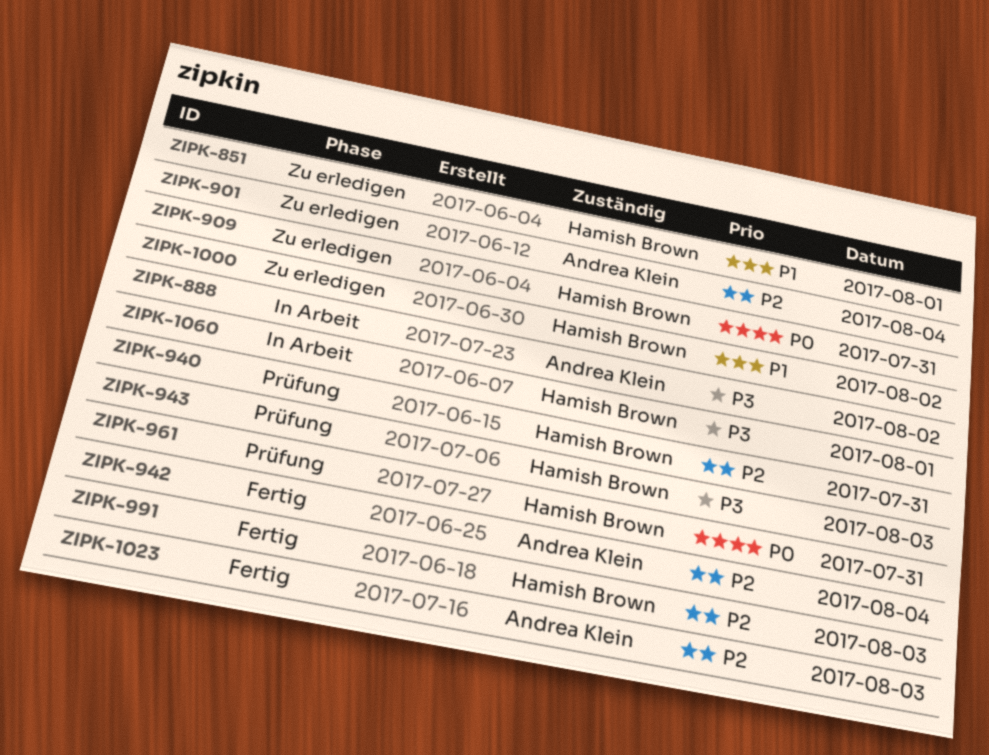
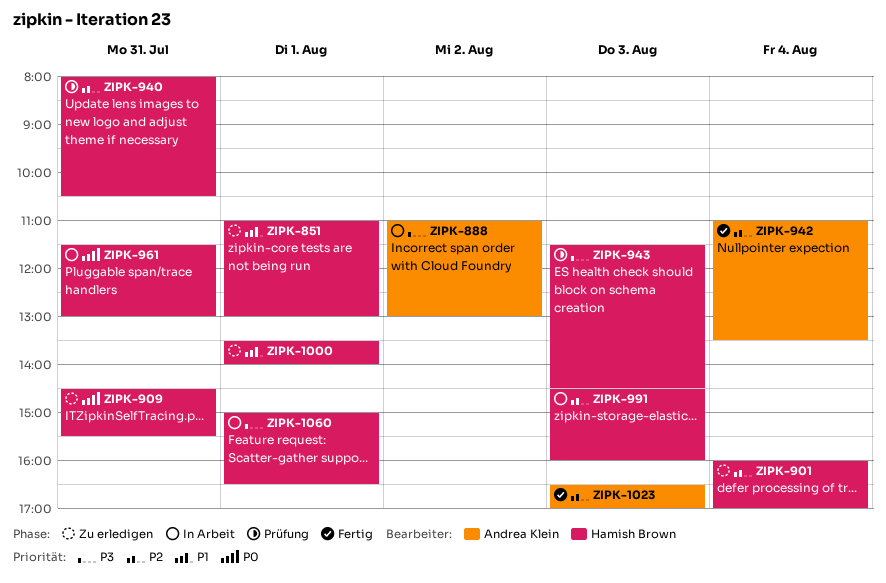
ZIPK-901, owner: Andrea Klein -> Hamish Brown
ZIPK-961, status: Prüfung -> In Arbeit
ZIPK-991, status: Fertig -> In Arbeit
ZIPK-1000, day: Aug 2 -> Aug 1

